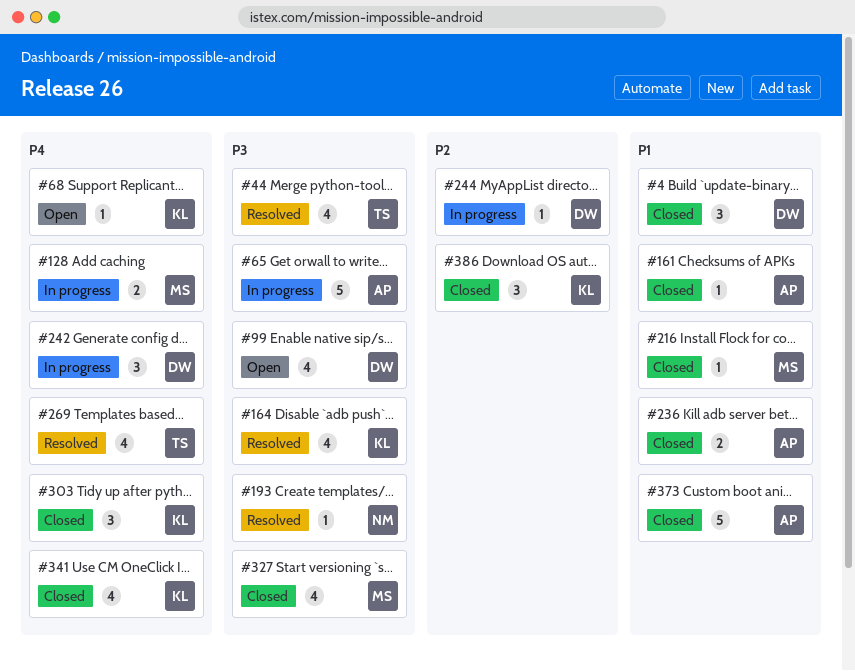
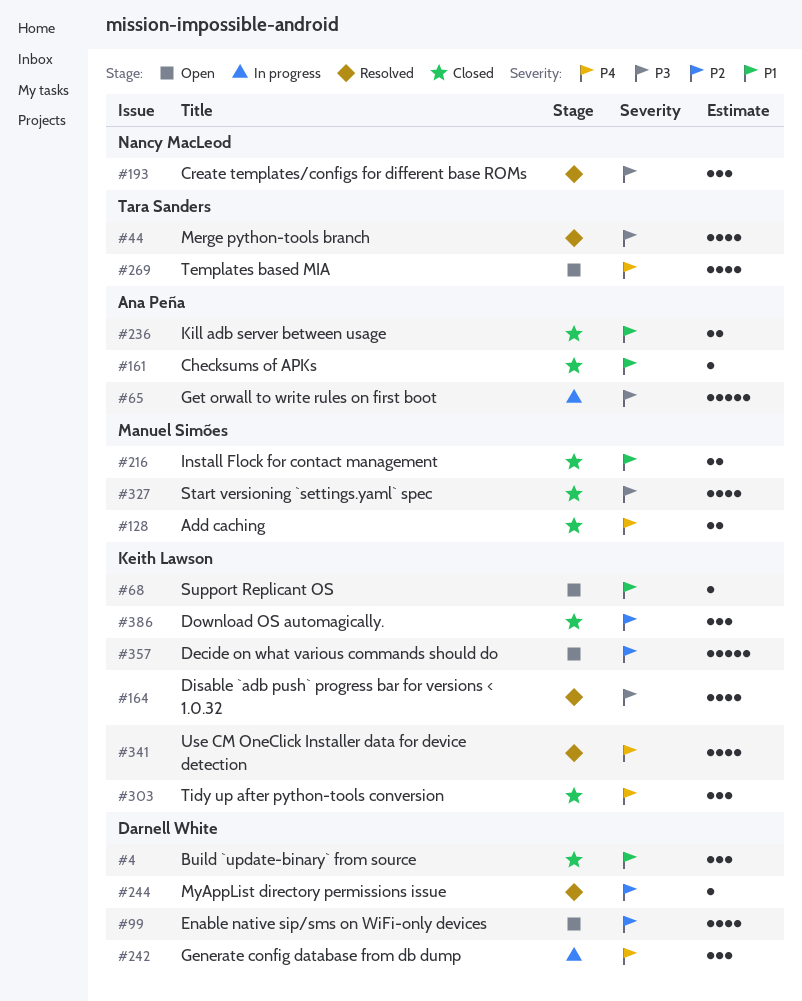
#68, priority: P4 -> P1
#99, priority: P3 -> P2
#128, status: In progress -> Closed
#193, estimate: 1 -> 3
#216, estimate: 1 -> 2
#244, status: In progress -> Resolved
#269, status: Resolved -> Open
#341, status: Closed -> Resolved
#357: none -> present
#373: present -> none

